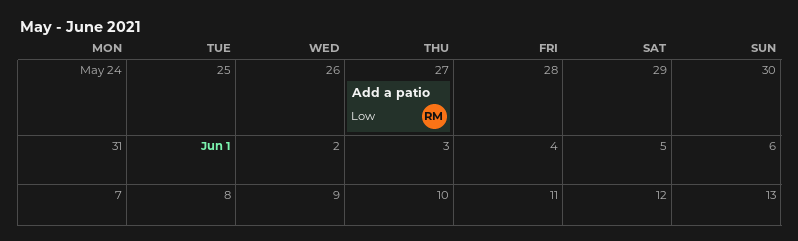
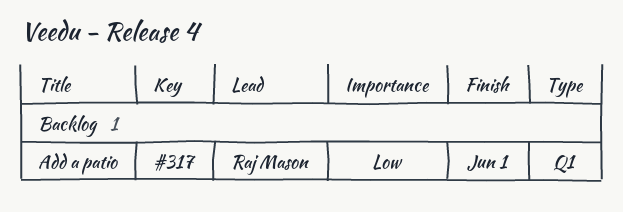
Add a patio, due: May 27 -> Jun 1

